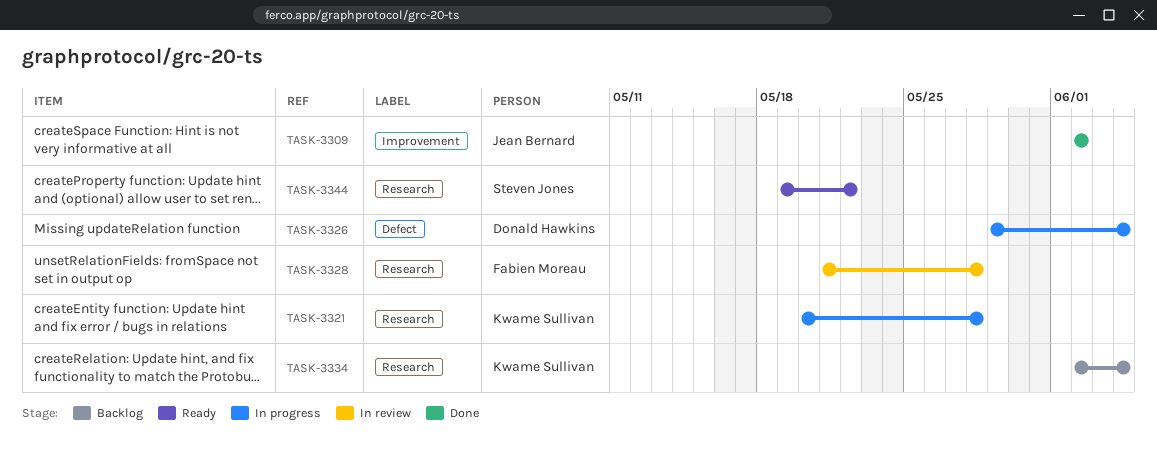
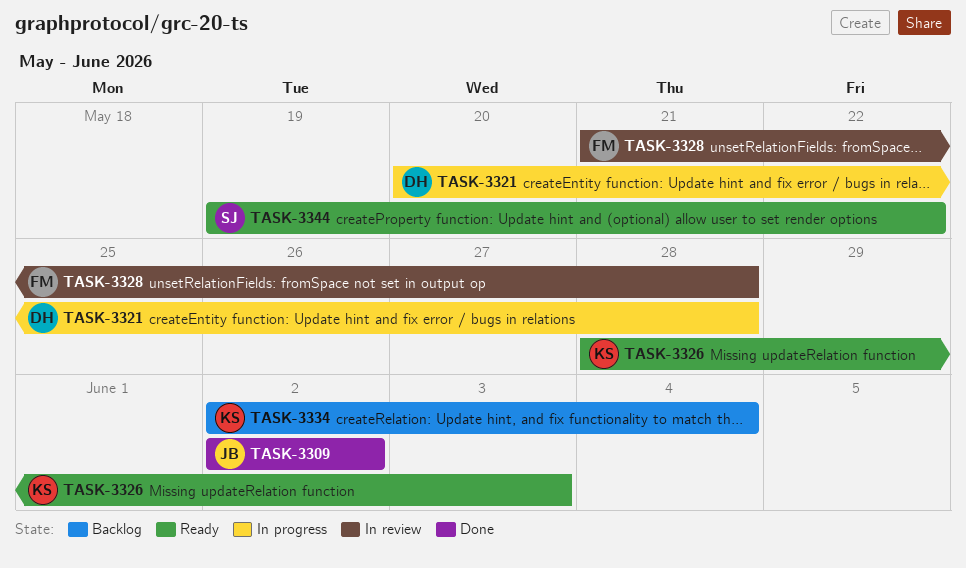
TASK-3321, owner: Kwame Sullivan -> Donald Hawkins
TASK-3326, status: In progress -> Ready
TASK-3326, owner: Donald Hawkins -> Kwame Sullivan
TASK-3326, start: May 29 -> May 28
TASK-3326, due: Jun 4 -> Jun 3

